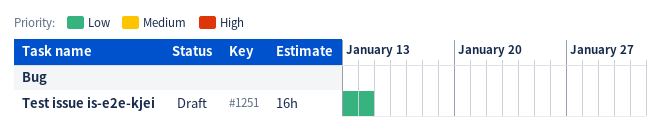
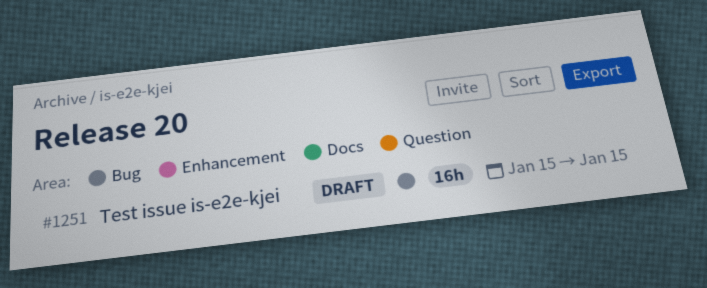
#1251, start: Jan 13 -> Jan 15
#1251, due: Jan 14 -> Jan 15

